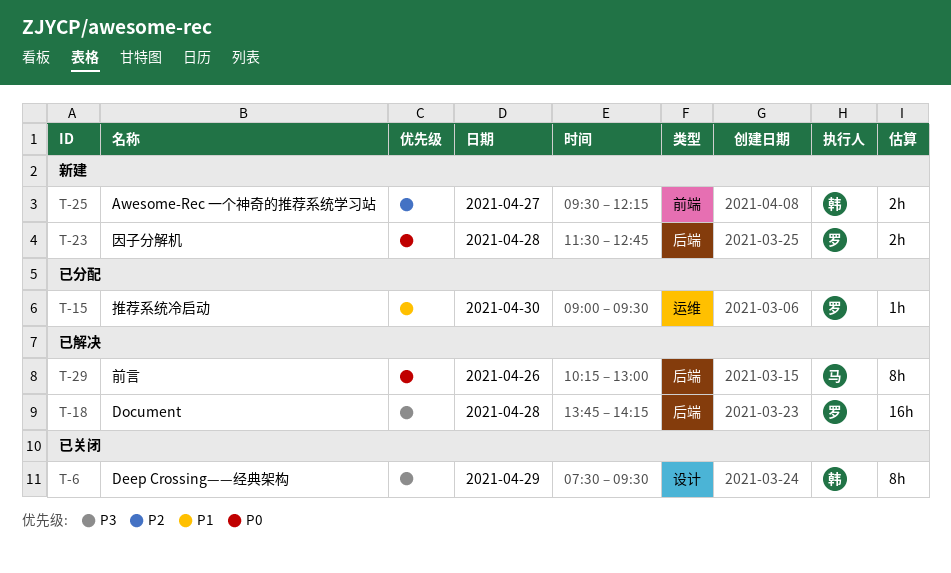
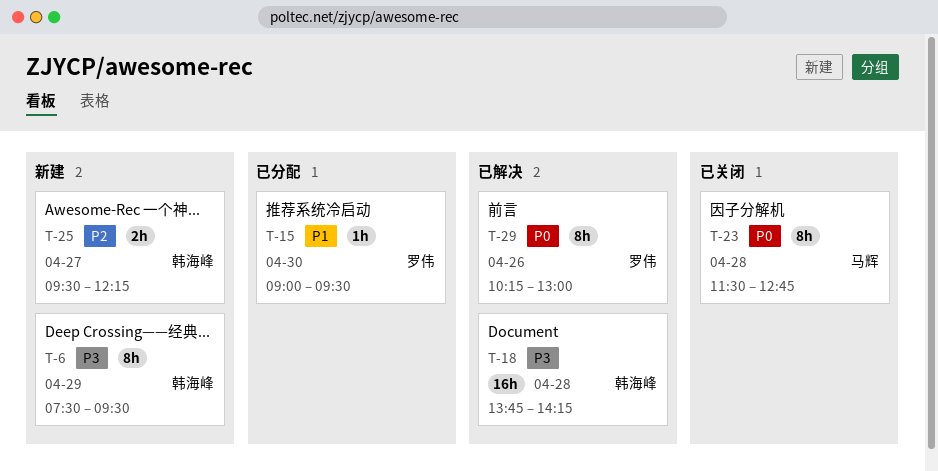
T-6, status: 已关闭 -> 新建
T-18, owner: 罗伟 -> 韩海峰
T-23, status: 新建 -> 已关闭
T-23, owner: 罗伟 -> 马辉
T-23, estimate: 2h -> 8h
T-29, owner: 马辉 -> 罗伟

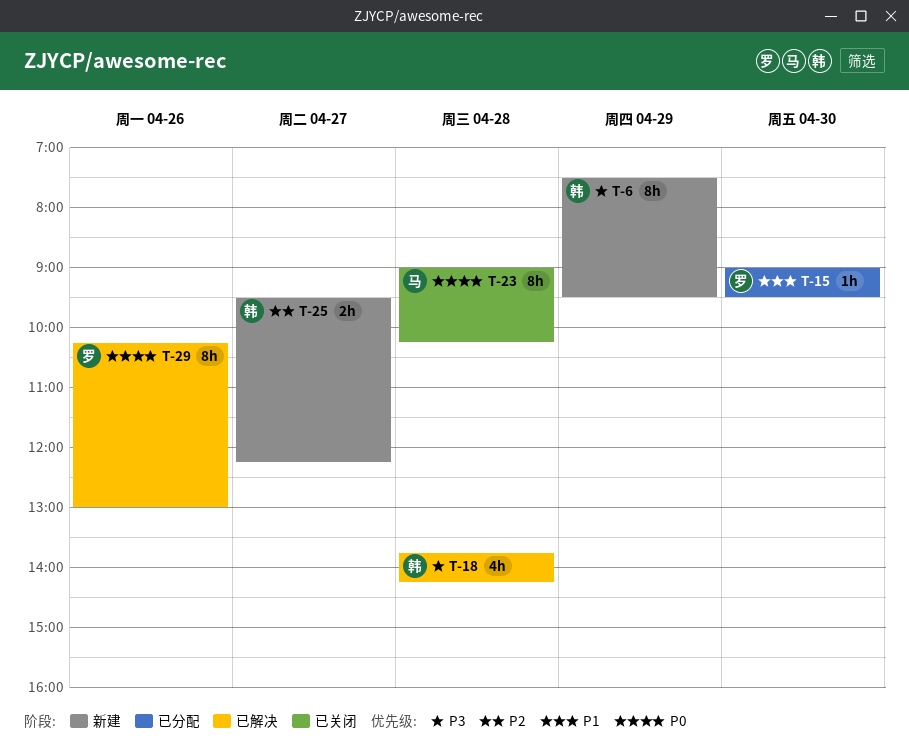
T-18, estimate: 16h -> 4h
T-23, begins: 11:30 -> 09:00
T-23, ends: 12:45 -> 10:15

